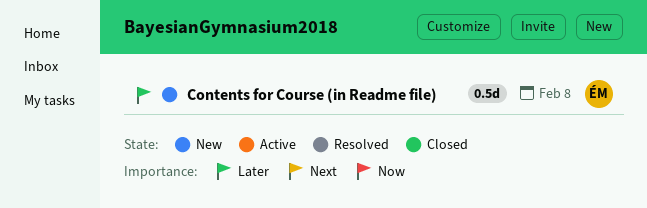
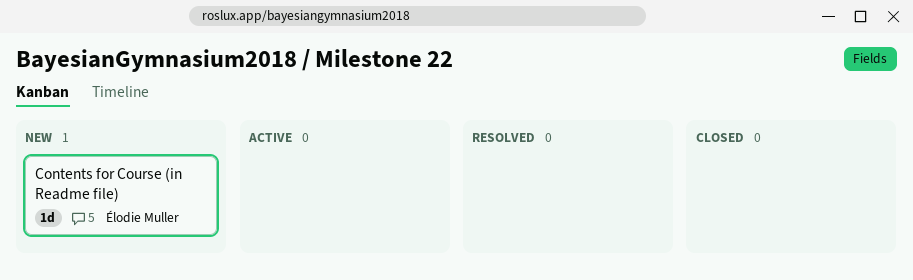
Contents for Course (in Readme file), estimate: 0.5d -> 1d

